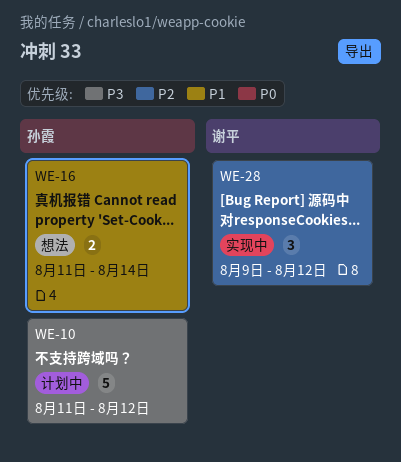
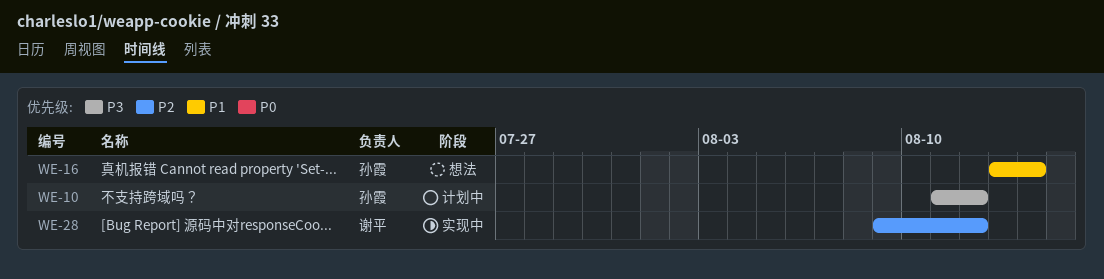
WE-16, start: Aug 11 -> Aug 13

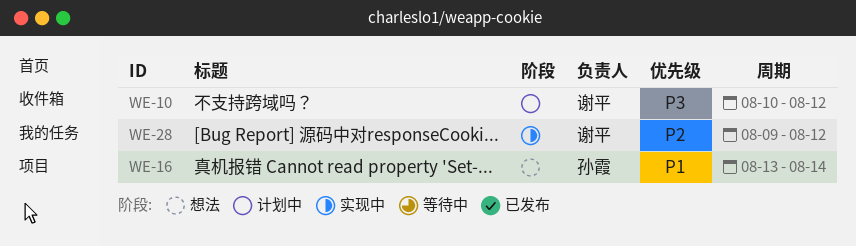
WE-10, owner: 孙霞 -> 谢平
WE-10, start: Aug 11 -> Aug 10

